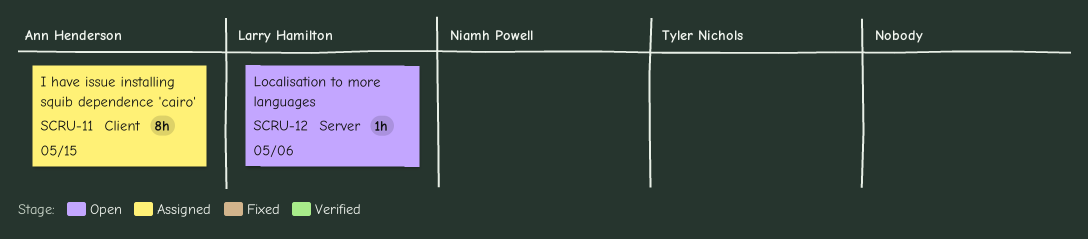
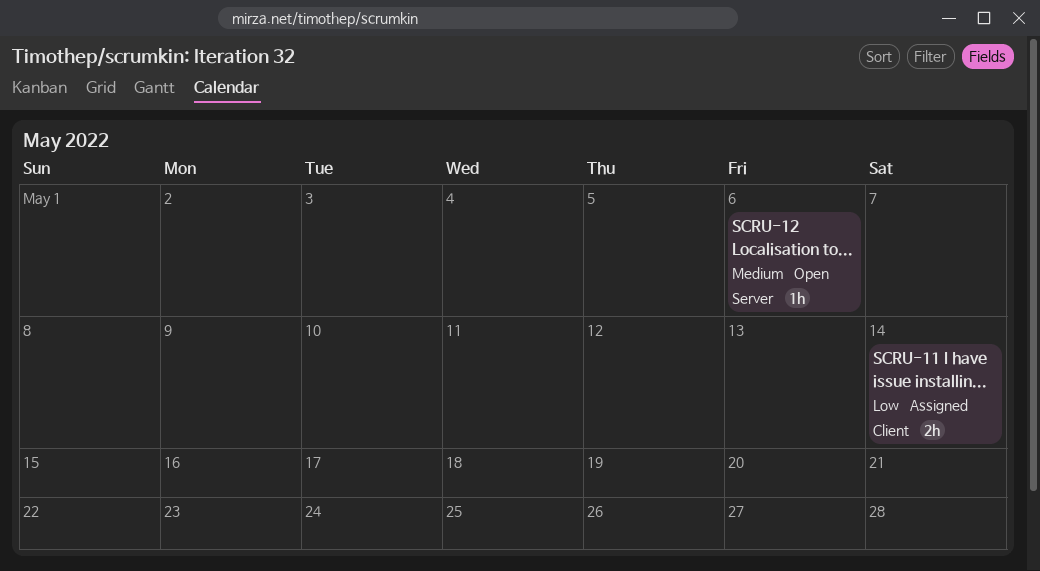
SCRU-11, estimate: 8h -> 2h
SCRU-11, due: May 15 -> May 14

